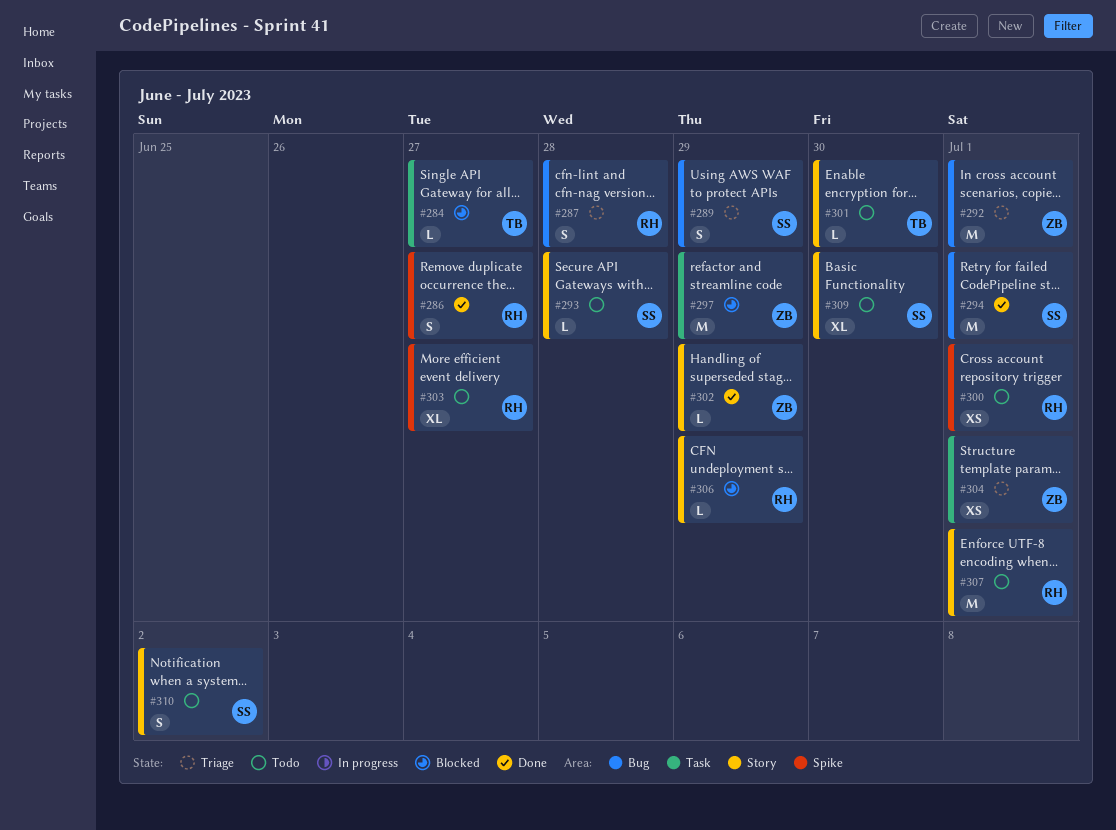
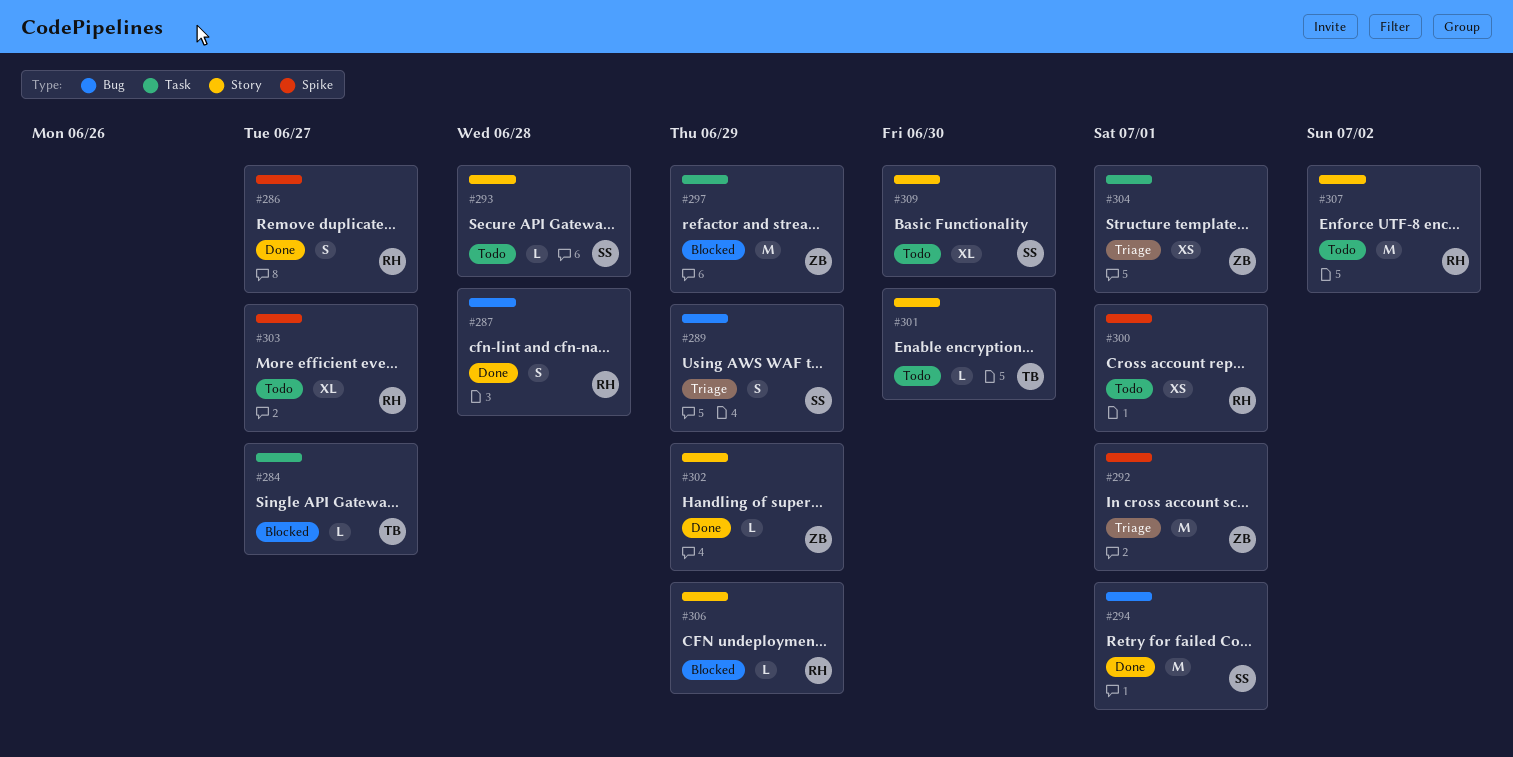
#287, status: Triage -> Done
#292, label: Bug -> Spike
#307, due: Jul 1 -> Jul 2
#310: present -> none

